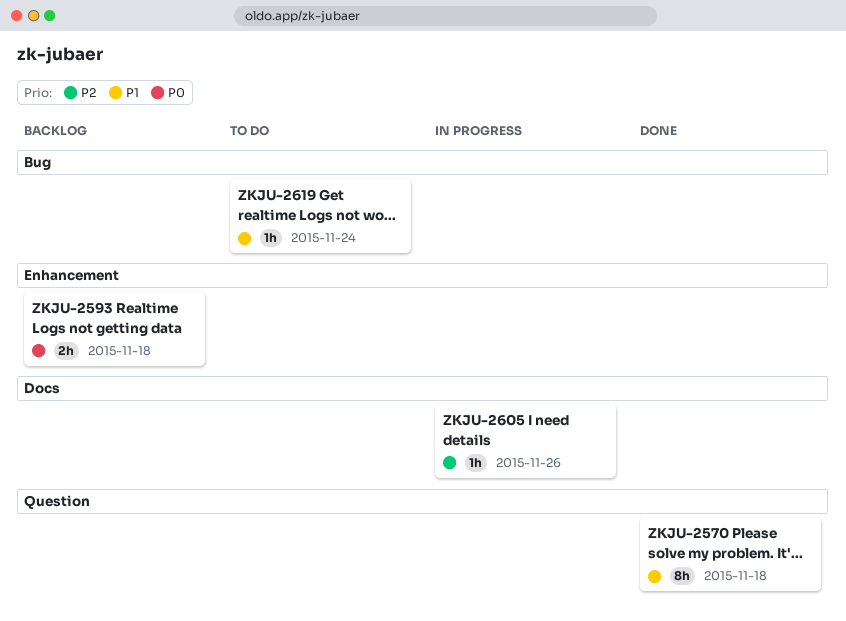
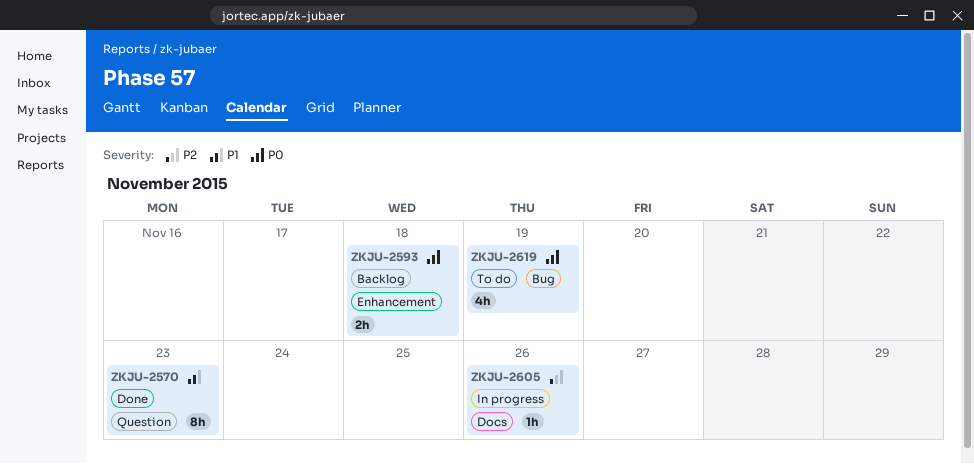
ZKJU-2570, due: Nov 18 -> Nov 23
ZKJU-2619, priority: P1 -> P0
ZKJU-2619, estimate: 1h -> 4h
ZKJU-2619, due: Nov 24 -> Nov 19

